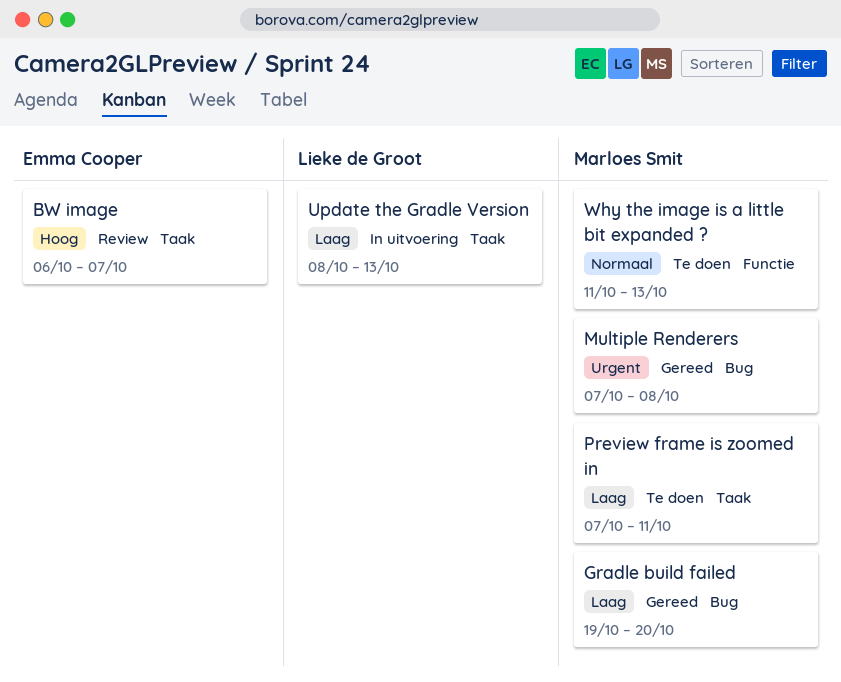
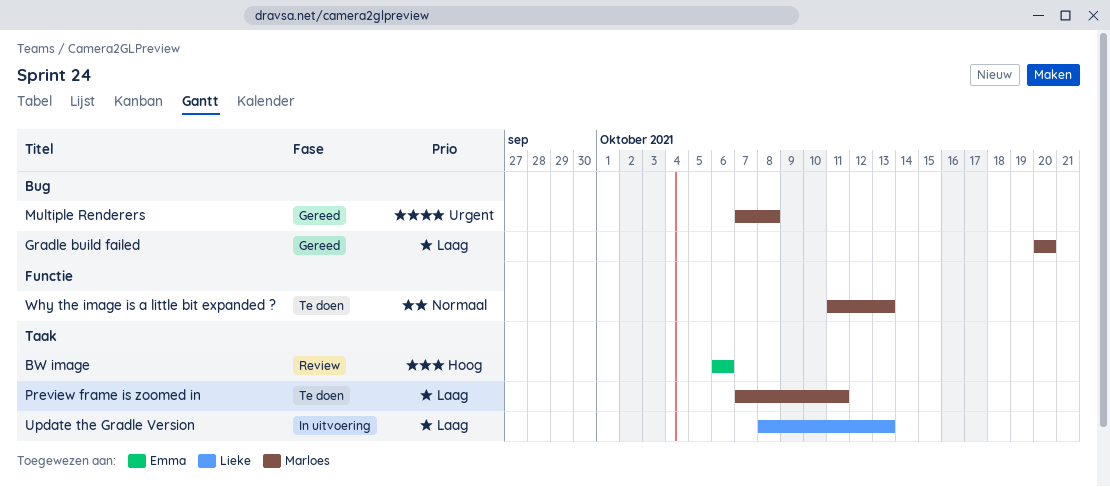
BW image, due: Oct 7 -> Oct 6
Gradle build failed, start: Oct 19 -> Oct 20

